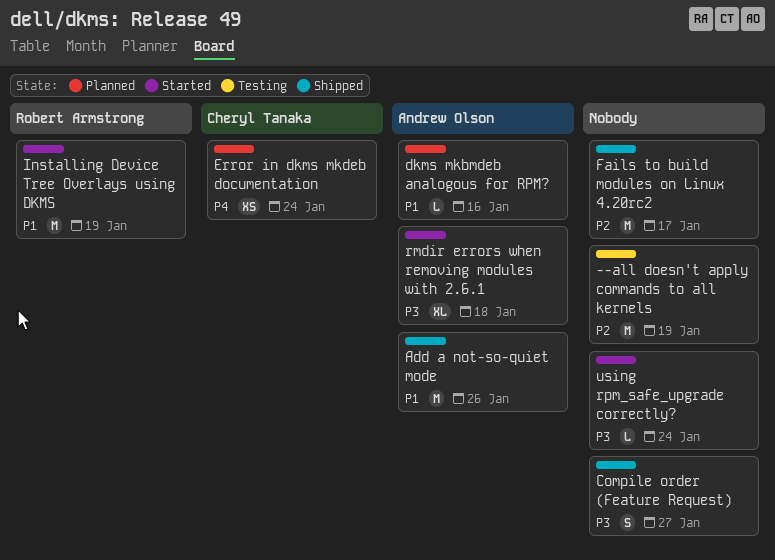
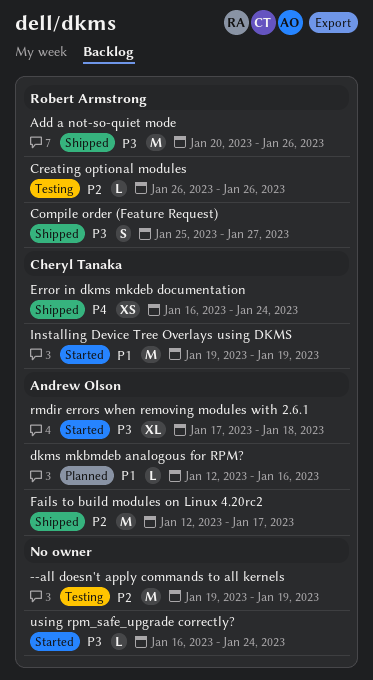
Add a not-so-quiet mode, owner: Andrew Olson -> Robert Armstrong
Add a not-so-quiet mode, priority: P1 -> P3
Compile order (Feature Request), owner: none -> Robert Armstrong
Creating optional modules: none -> present
Error in dkms mkdeb documentation, status: Planned -> Shipped
Fails to build modules on Linux 4.20rc2, owner: none -> Andrew Olson
Installing Device Tree Overlays using DKMS, owner: Robert Armstrong -> Cheryl Tanaka

